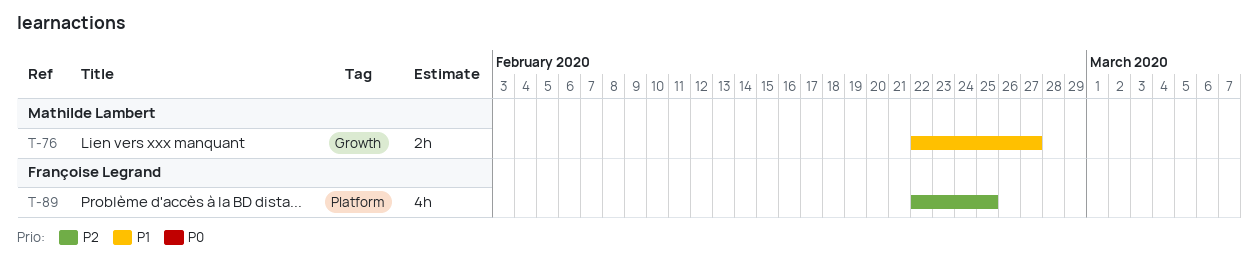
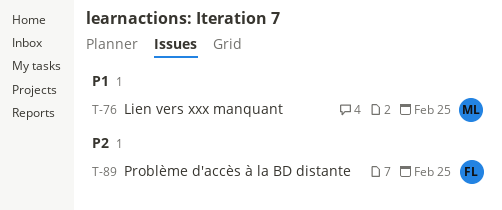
T-76, due: Feb 27 -> Feb 25

